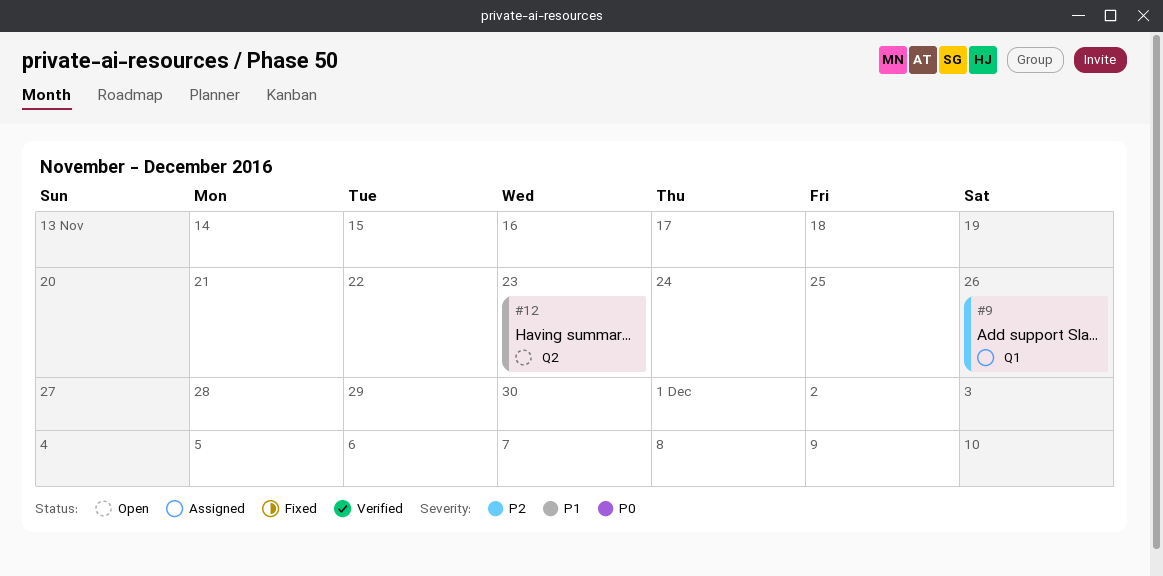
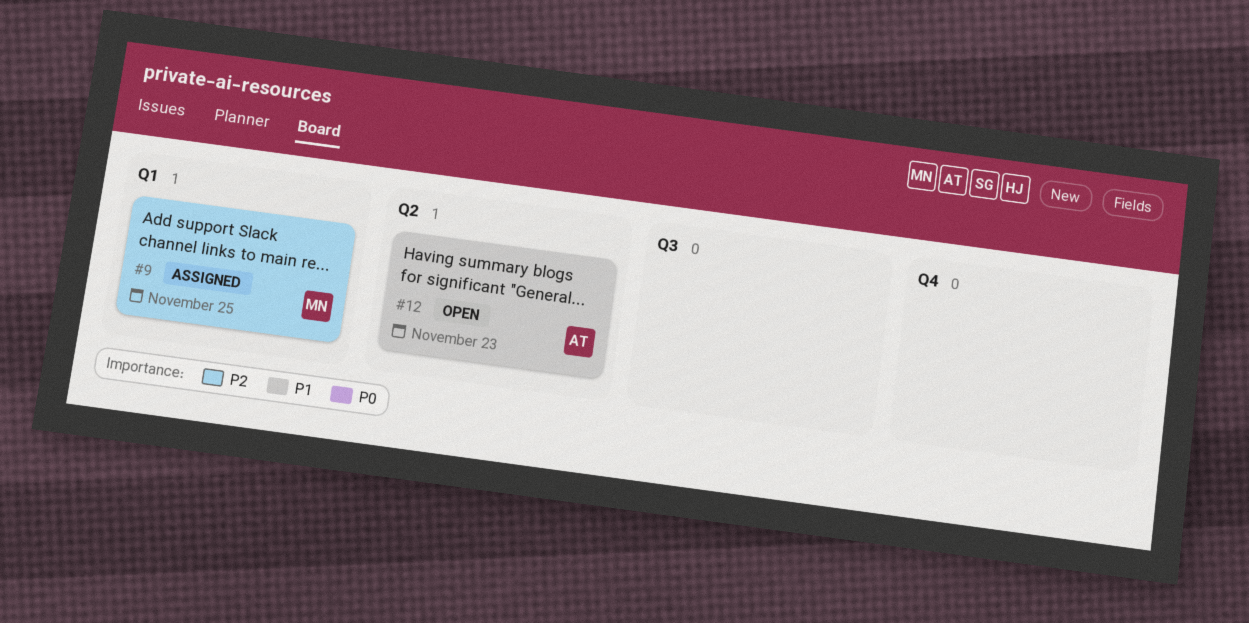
#9, due: Nov 26 -> Nov 25

